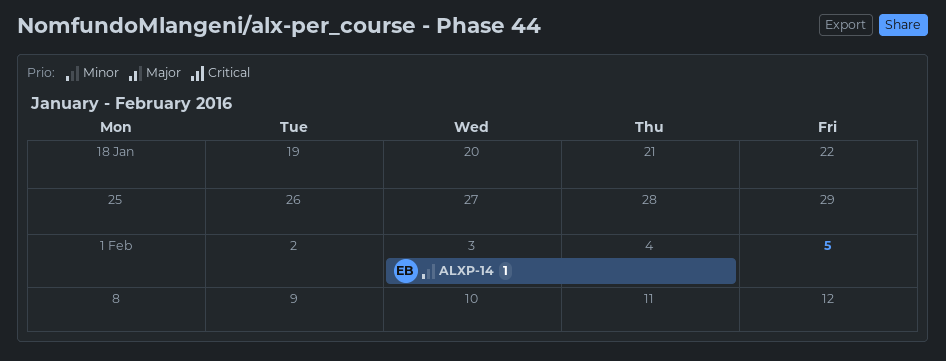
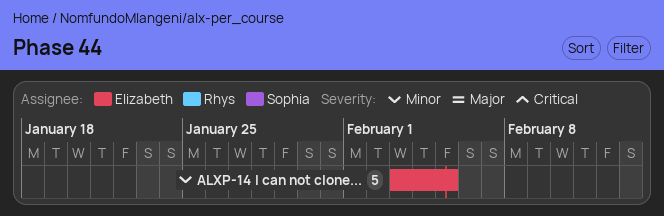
ALXP-14, estimate: 1 -> 5
ALXP-14, due: Feb 4 -> Feb 5

